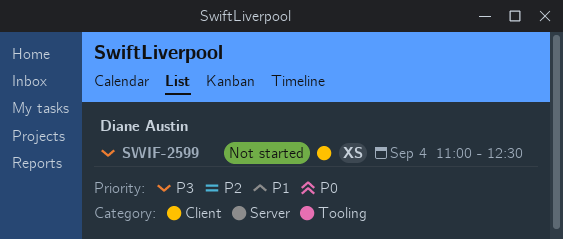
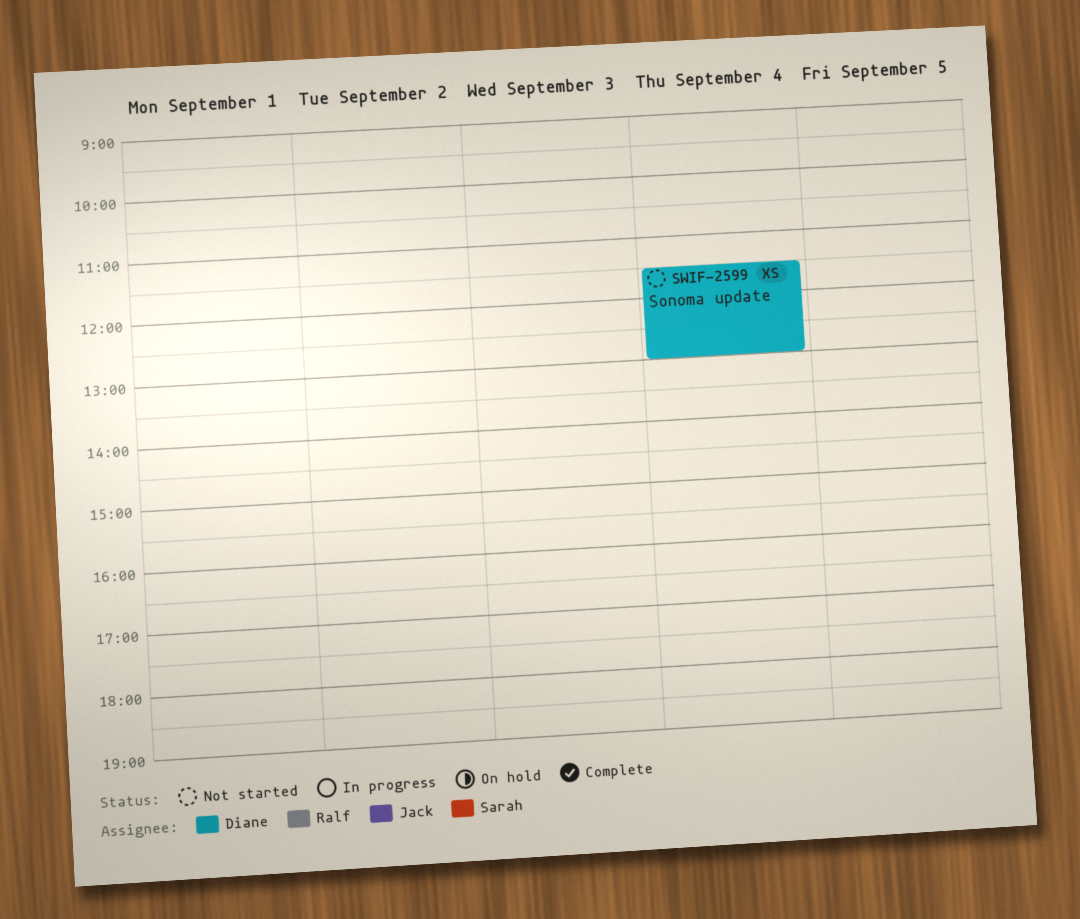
SWIF-2599, begins: 11:00 -> 11:30
SWIF-2599, ends: 12:30 -> 13:00

